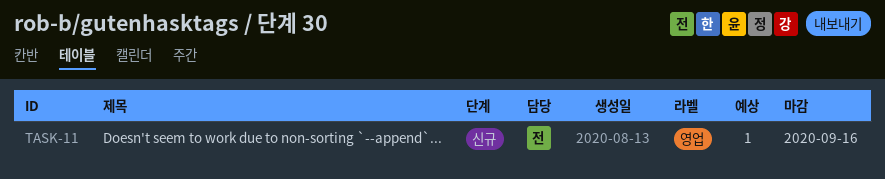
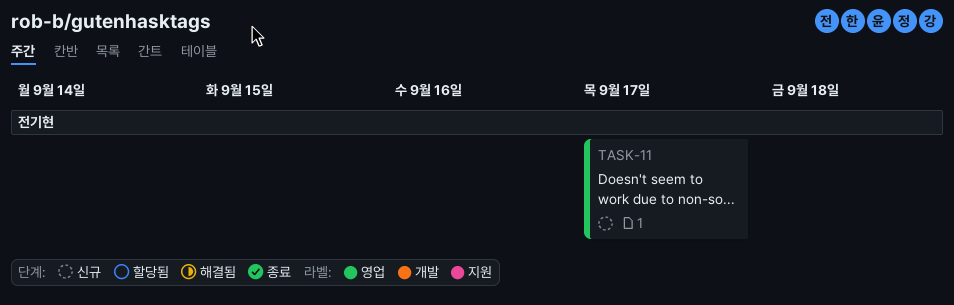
TASK-11, due: Sep 16 -> Sep 17

